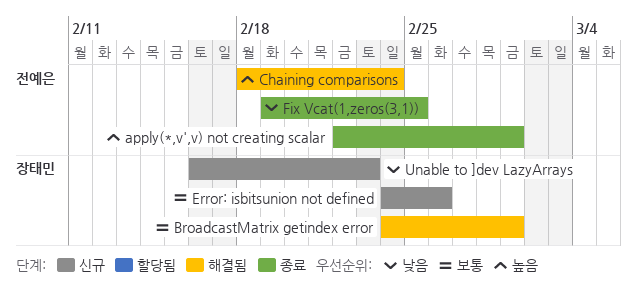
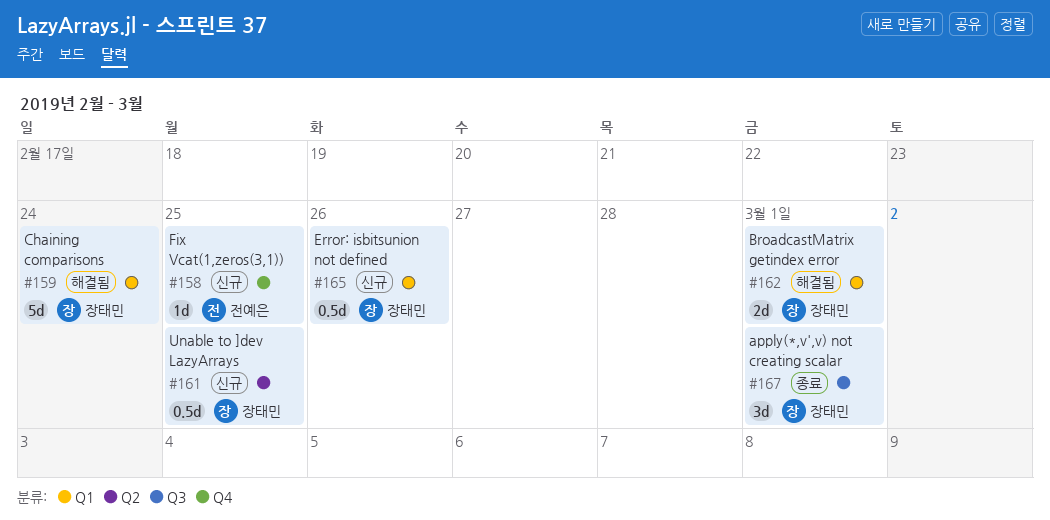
apply(*,v',v) not creating scalar, owner: 전예은 -> 장태민
Chaining comparisons, owner: 전예은 -> 장태민
Fix Vcat(1,zeros(3,1)), status: 종료 -> 신규
Unable to ]dev LazyArrays, due: Feb 23 -> Feb 25

